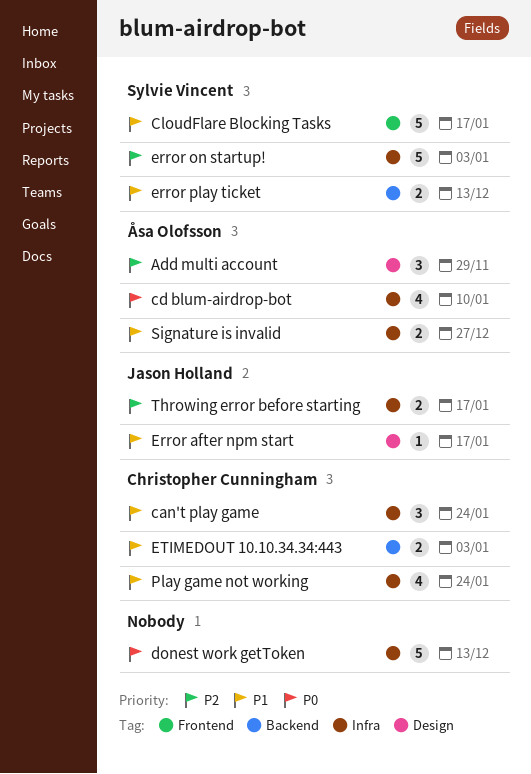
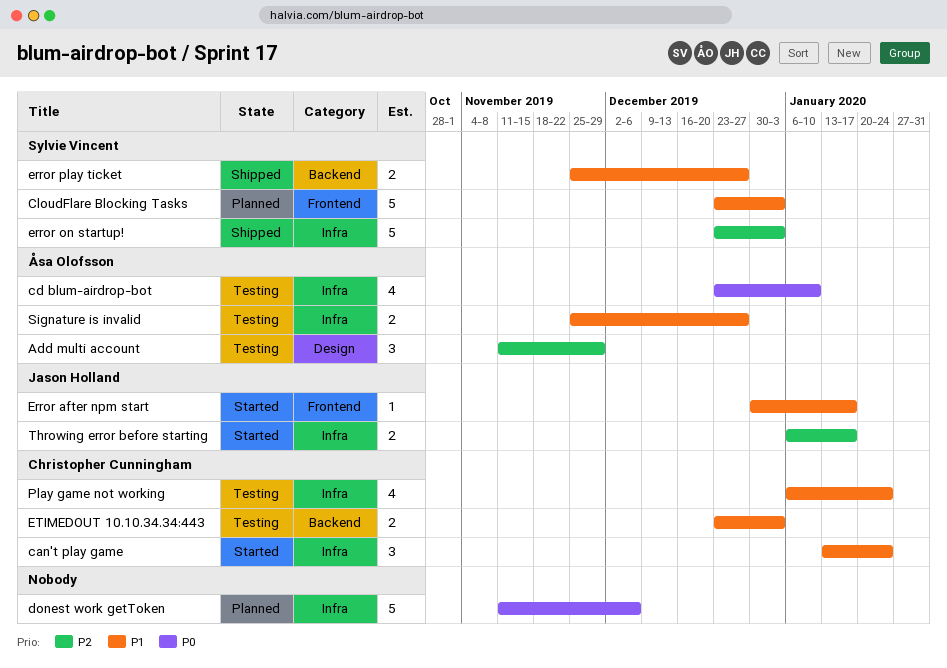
CloudFlare Blocking Tasks, due: Jan 17 -> Jan 3
donest work getToken, due: Dec 13 -> Dec 6
Error after npm start, label: Design -> Frontend
error play ticket, due: Dec 13 -> Dec 27

